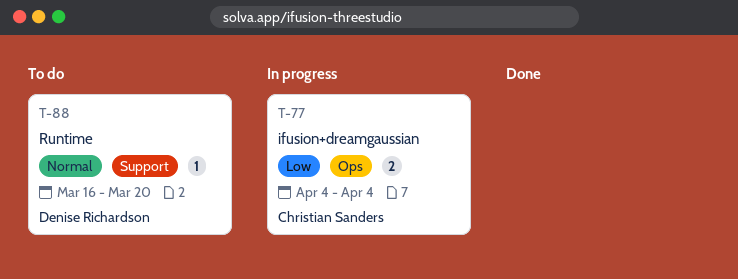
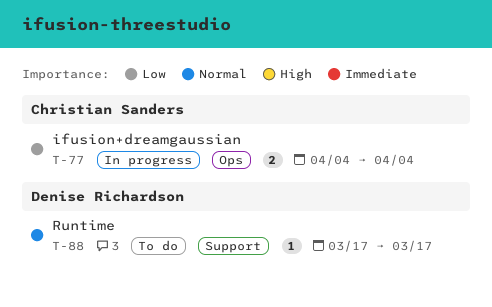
T-88, start: Mar 16 -> Mar 17
T-88, due: Mar 20 -> Mar 17

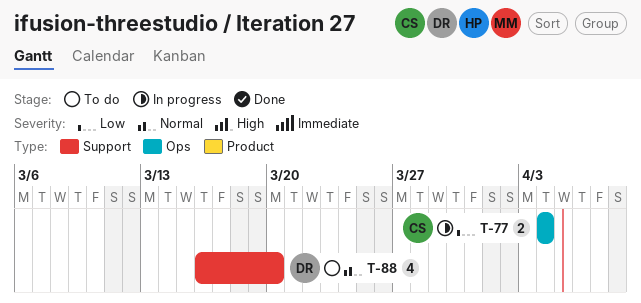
T-88, estimate: 1 -> 4
T-88, start: Mar 17 -> Mar 16
T-88, due: Mar 17 -> Mar 20

